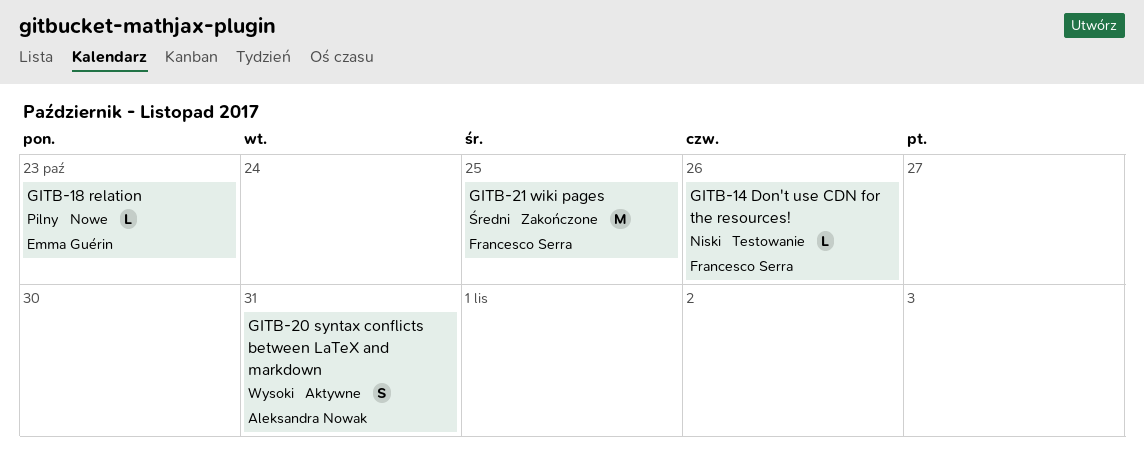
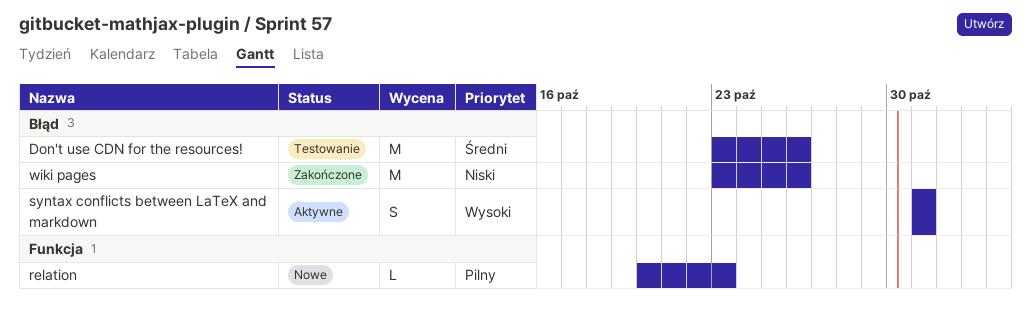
Don't use CDN for the resources!, priority: Niski -> Średni
Don't use CDN for the resources!, estimate: L -> M
wiki pages, priority: Średni -> Niski
wiki pages, due: Oct 25 -> Oct 26

